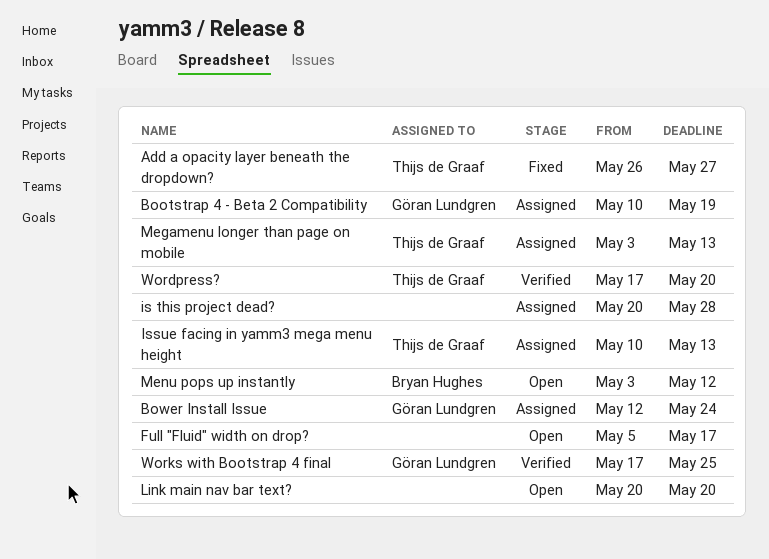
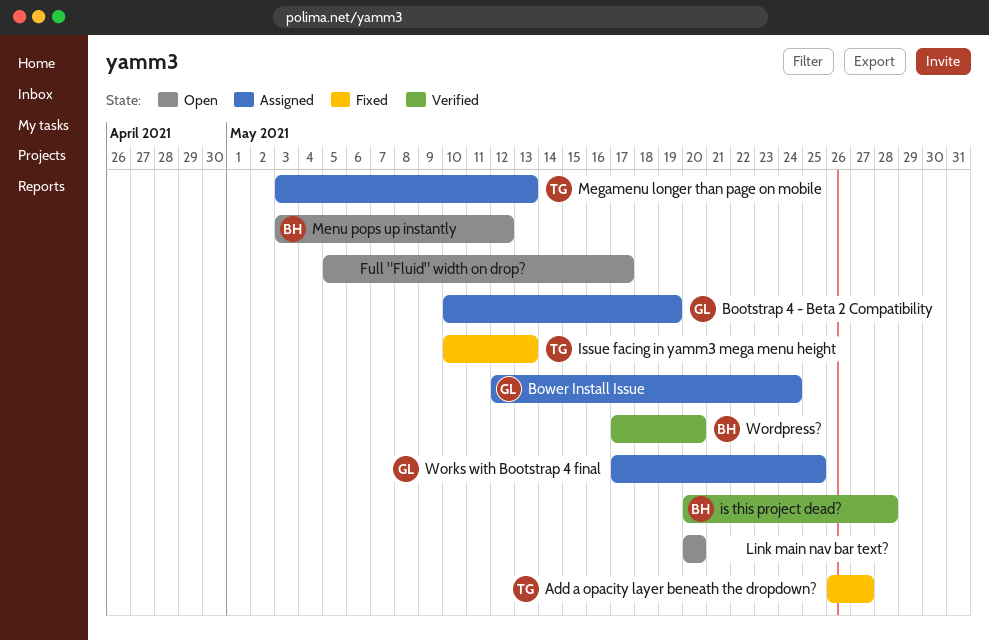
is this project dead?, status: Assigned -> Verified
is this project dead?, owner: none -> Bryan Hughes
Issue facing in yamm3 mega menu height, status: Assigned -> Fixed
Wordpress?, owner: Thijs de Graaf -> Bryan Hughes
Works with Bootstrap 4 final, status: Verified -> Assigned

